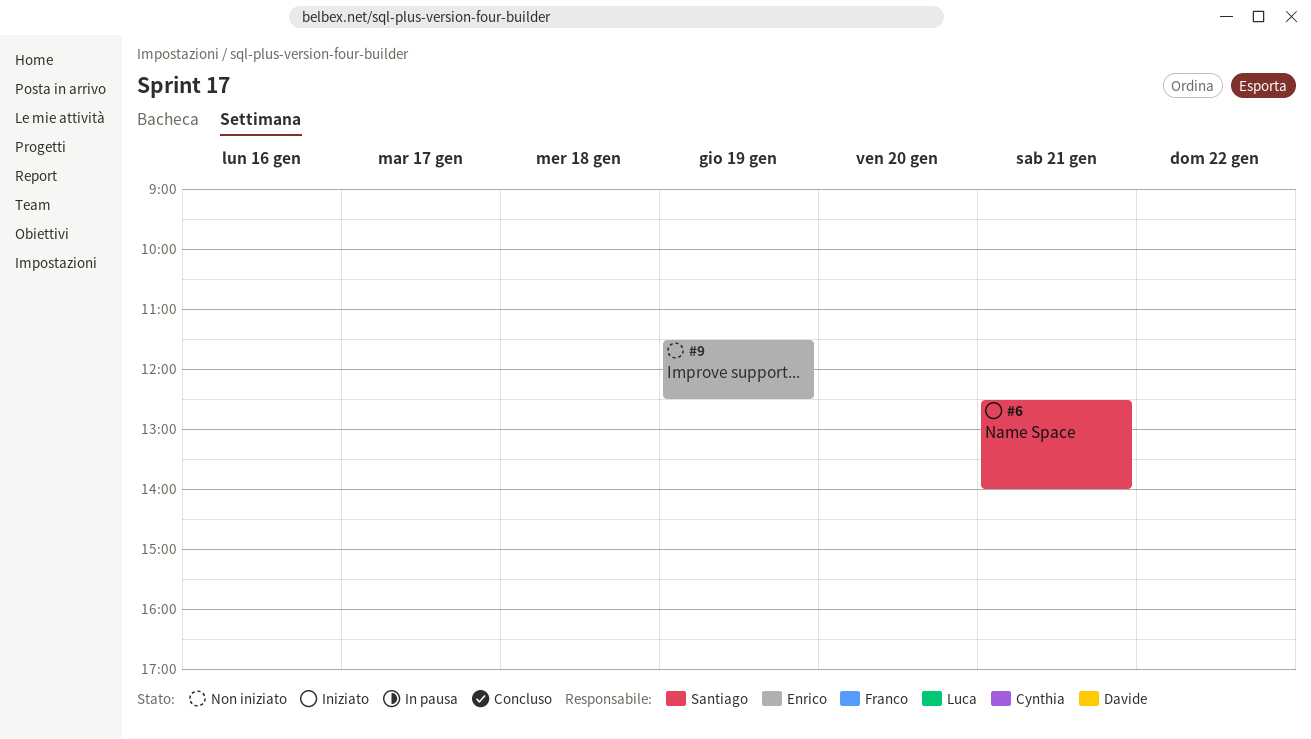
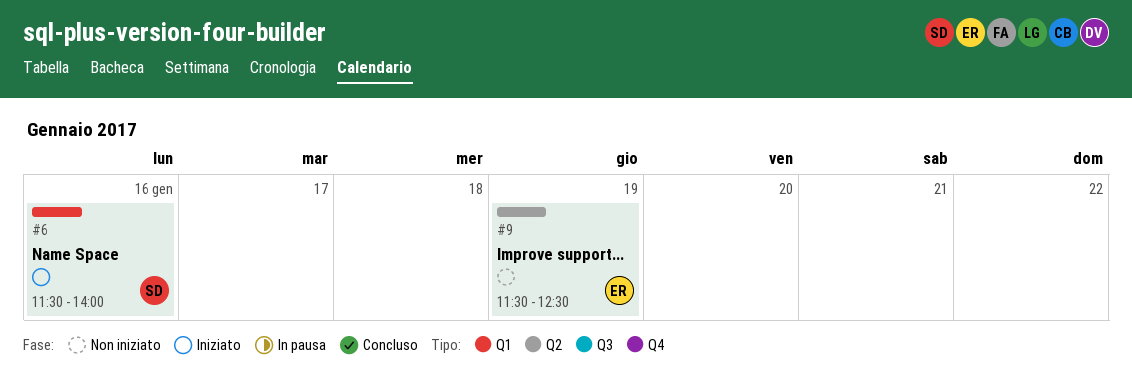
#6, day: Jan 21 -> Jan 16
#6, begins: 12:30 -> 11:30

